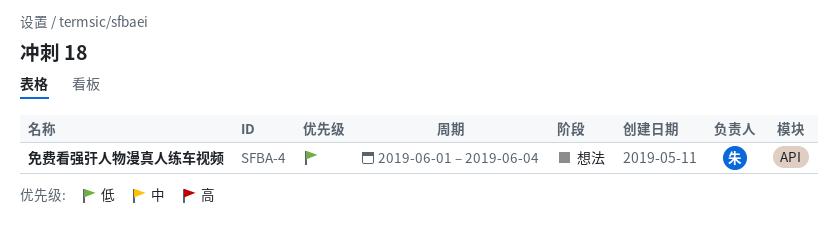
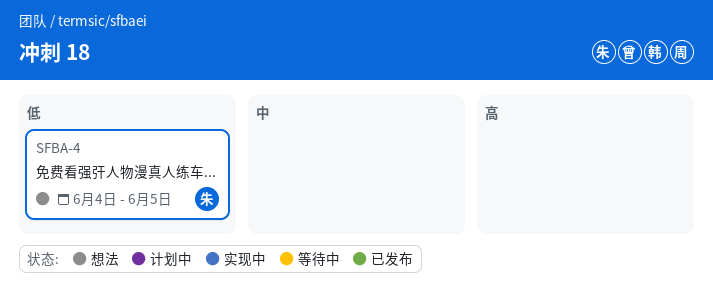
SFBA-4, start: Jun 1 -> Jun 4
SFBA-4, due: Jun 4 -> Jun 5

